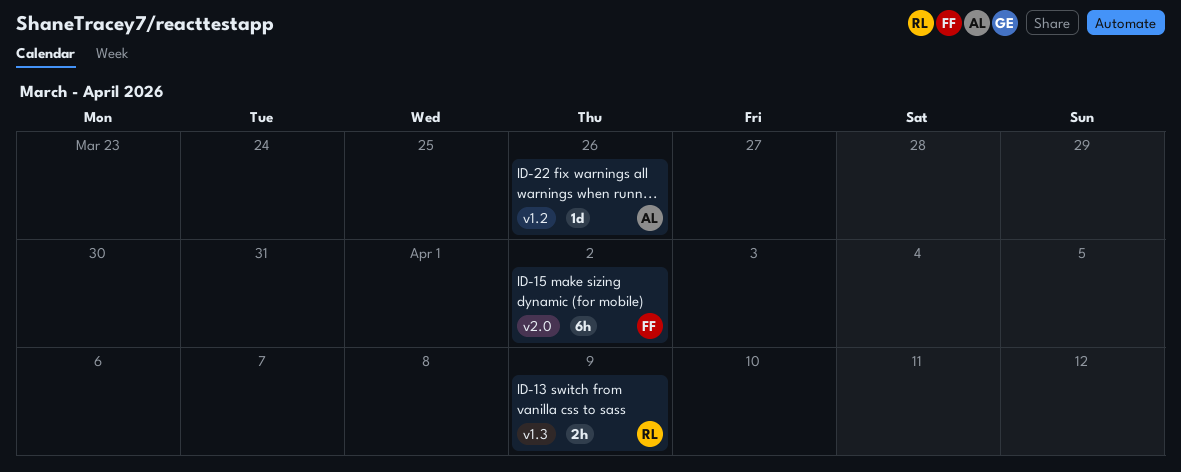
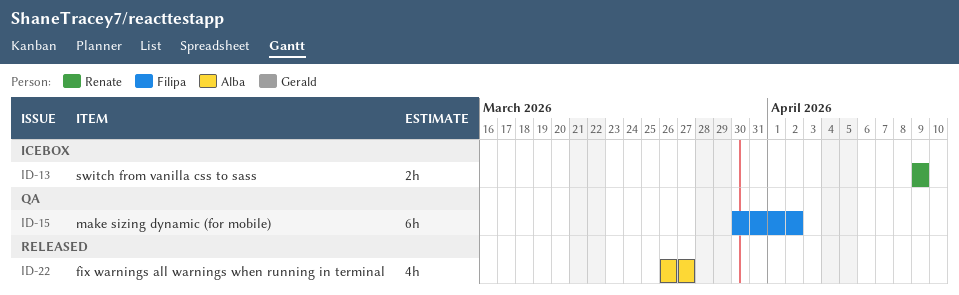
ID-22, estimate: 1d -> 4h
ID-22, due: Mar 26 -> Mar 27

